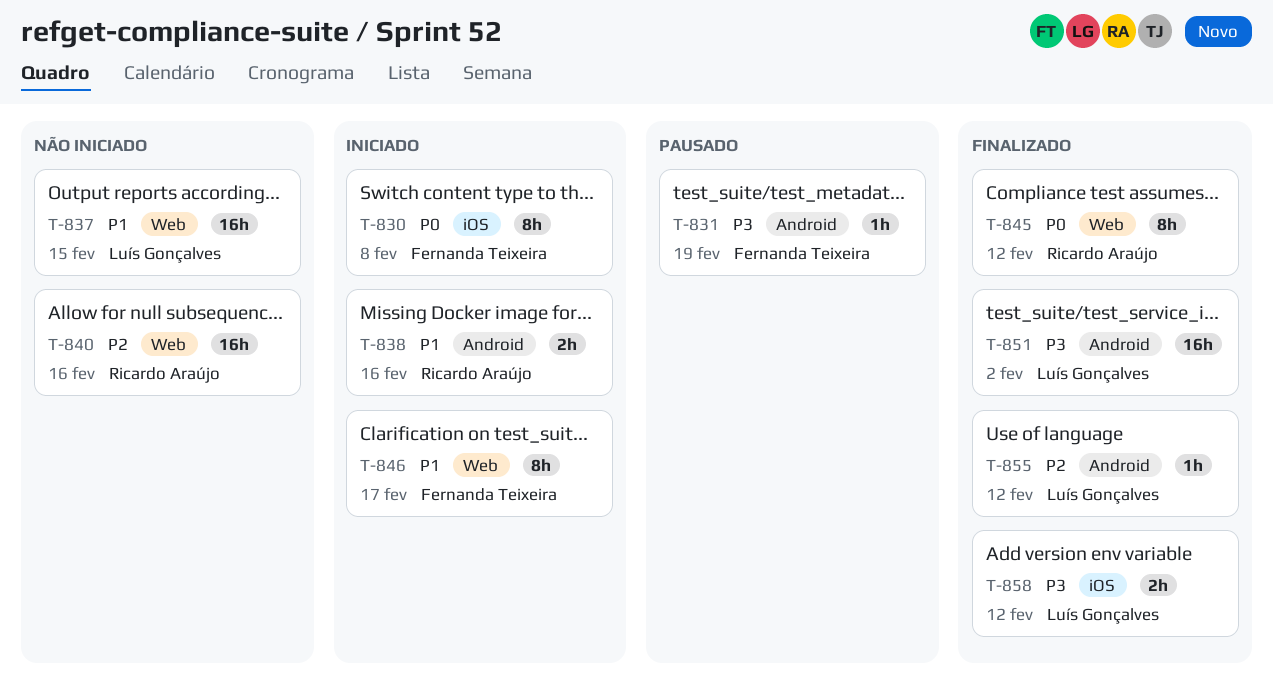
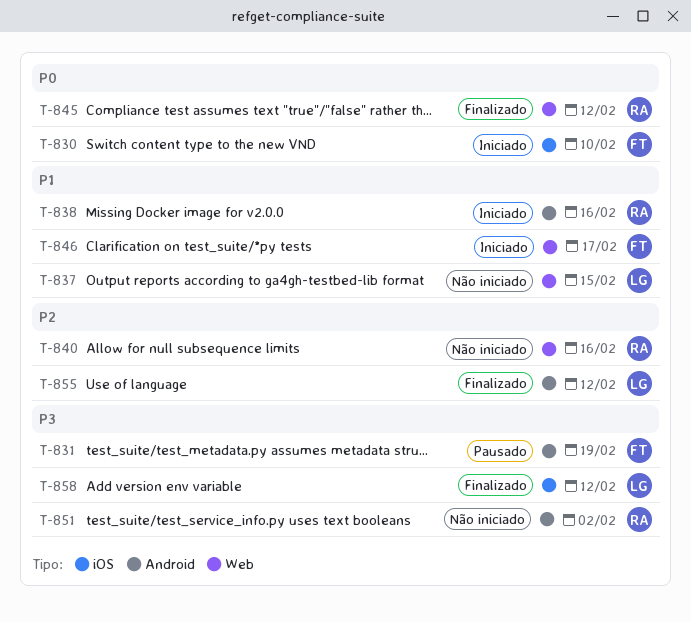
T-830, due: Feb 8 -> Feb 10
T-851, status: Finalizado -> Não iniciado
T-851, owner: Luís Gonçalves -> Ricardo Araújo

